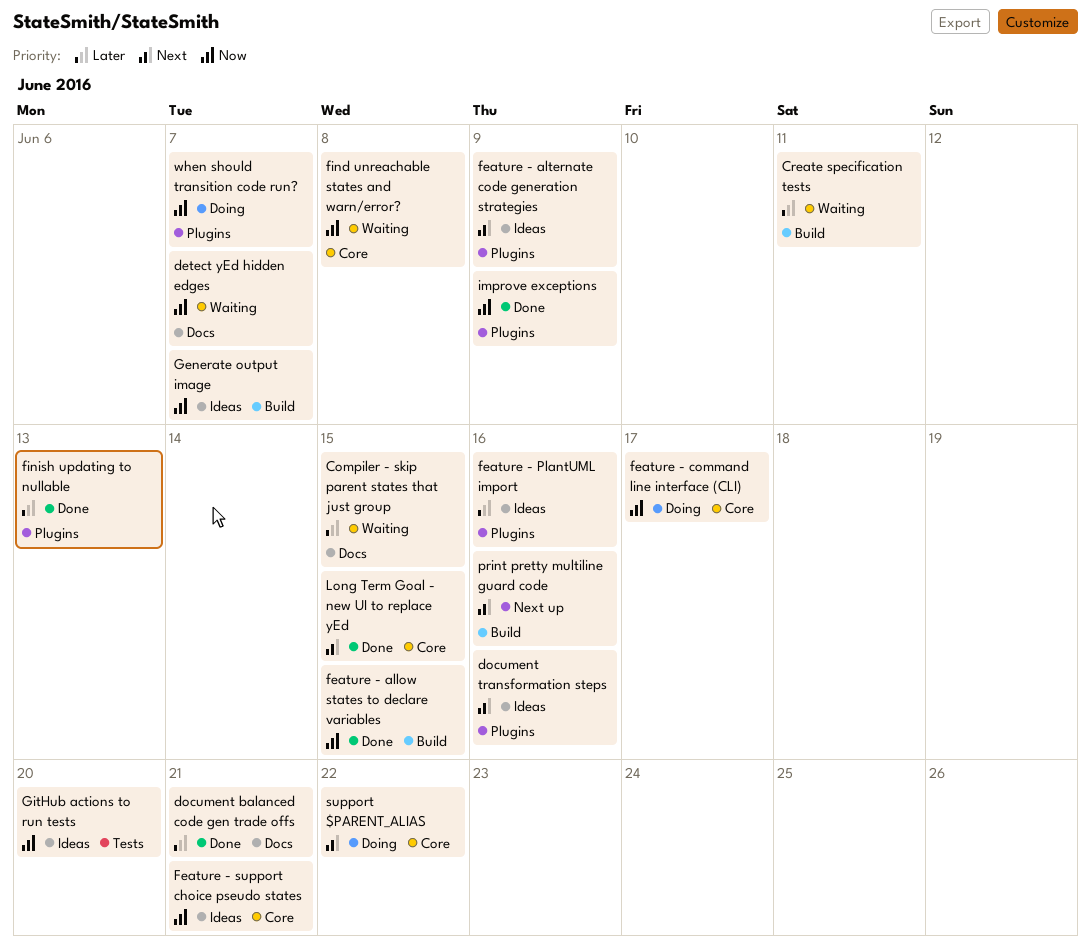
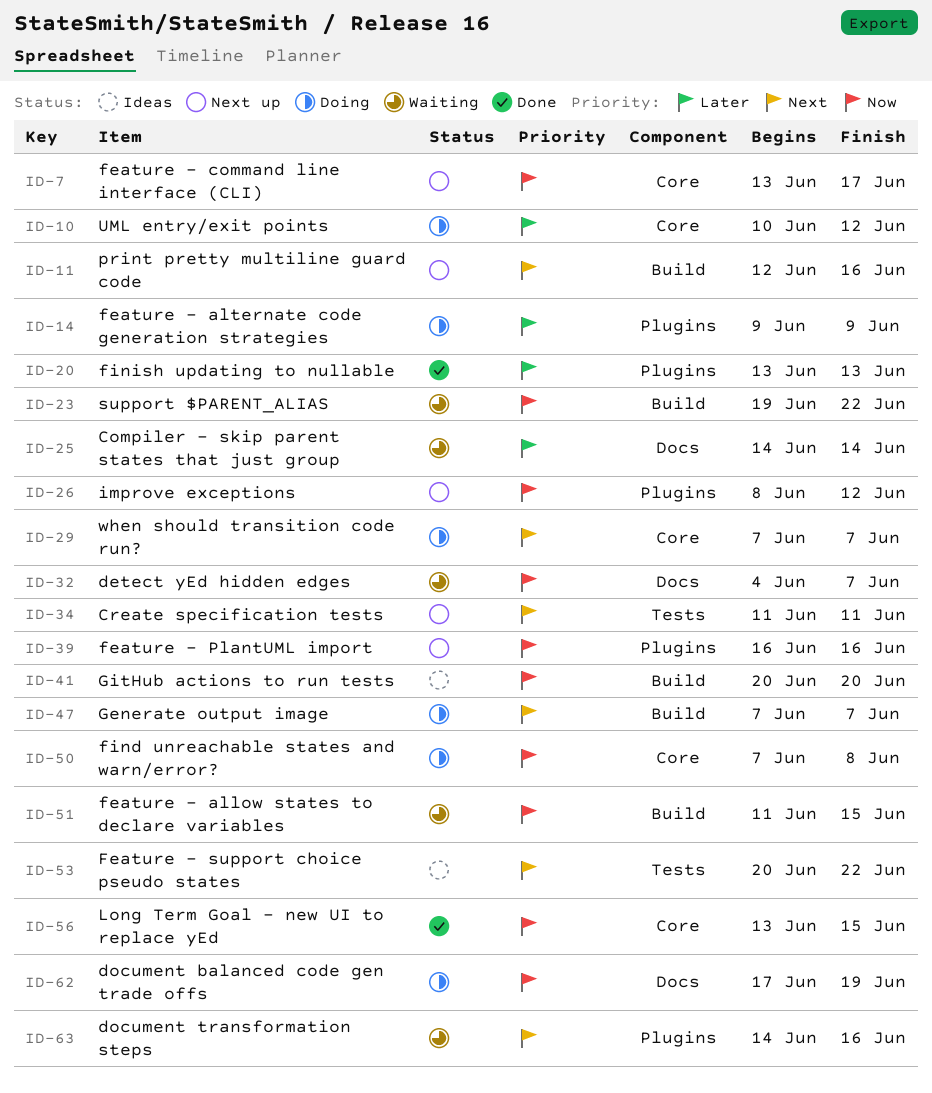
Compiler - skip parent states that just group, due: Jun 15 -> Jun 14
Create specification tests, status: Waiting -> Next up
Create specification tests, priority: Later -> Next
Create specification tests, label: Build -> Tests
document balanced code gen trade offs, status: Done -> Doing
document balanced code gen trade offs, priority: Later -> Now
document balanced code gen trade offs, due: Jun 21 -> Jun 19
document transformation steps, status: Ideas -> Waiting
feature - allow states to declare variables, status: Done -> Waiting
feature - alternate code generation strategies, status: Ideas -> Doing
feature - alternate code generation strategies, priority: Next -> Later
feature - command line interface (CLI), status: Doing -> Next up
feature - PlantUML import, status: Ideas -> Next up
feature - PlantUML import, priority: Later -> Now
Feature - support choice pseudo states, priority: Now -> Next
Feature - support choice pseudo states, label: Core -> Tests
Feature - support choice pseudo states, due: Jun 21 -> Jun 22
find unreachable states and warn/error?, status: Waiting -> Doing
Generate output image, status: Ideas -> Doing
Generate output image, priority: Now -> Next
GitHub actions to run tests, label: Tests -> Build
improve exceptions, status: Done -> Next up
improve exceptions, due: Jun 9 -> Jun 12
Long Term Goal - new UI to replace yEd, priority: Next -> Now
support $PARENT_ALIAS, status: Doing -> Waiting
support $PARENT_ALIAS, priority: Next -> Now
support $PARENT_ALIAS, label: Core -> Build
UML entry/exit points: none -> present
when should transition code run?, priority: Now -> Next
when should transition code run?, label: Plugins -> Core

